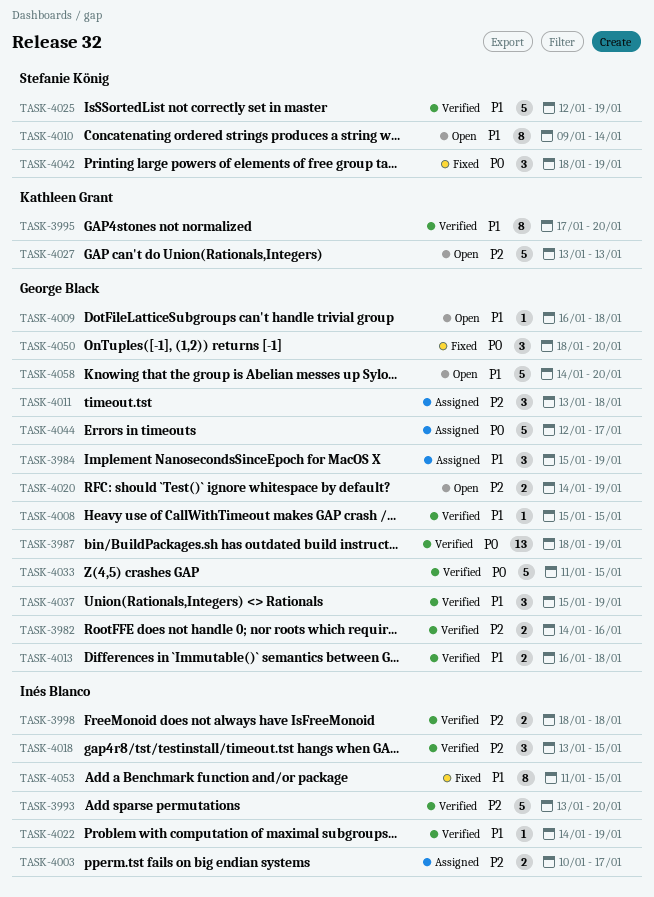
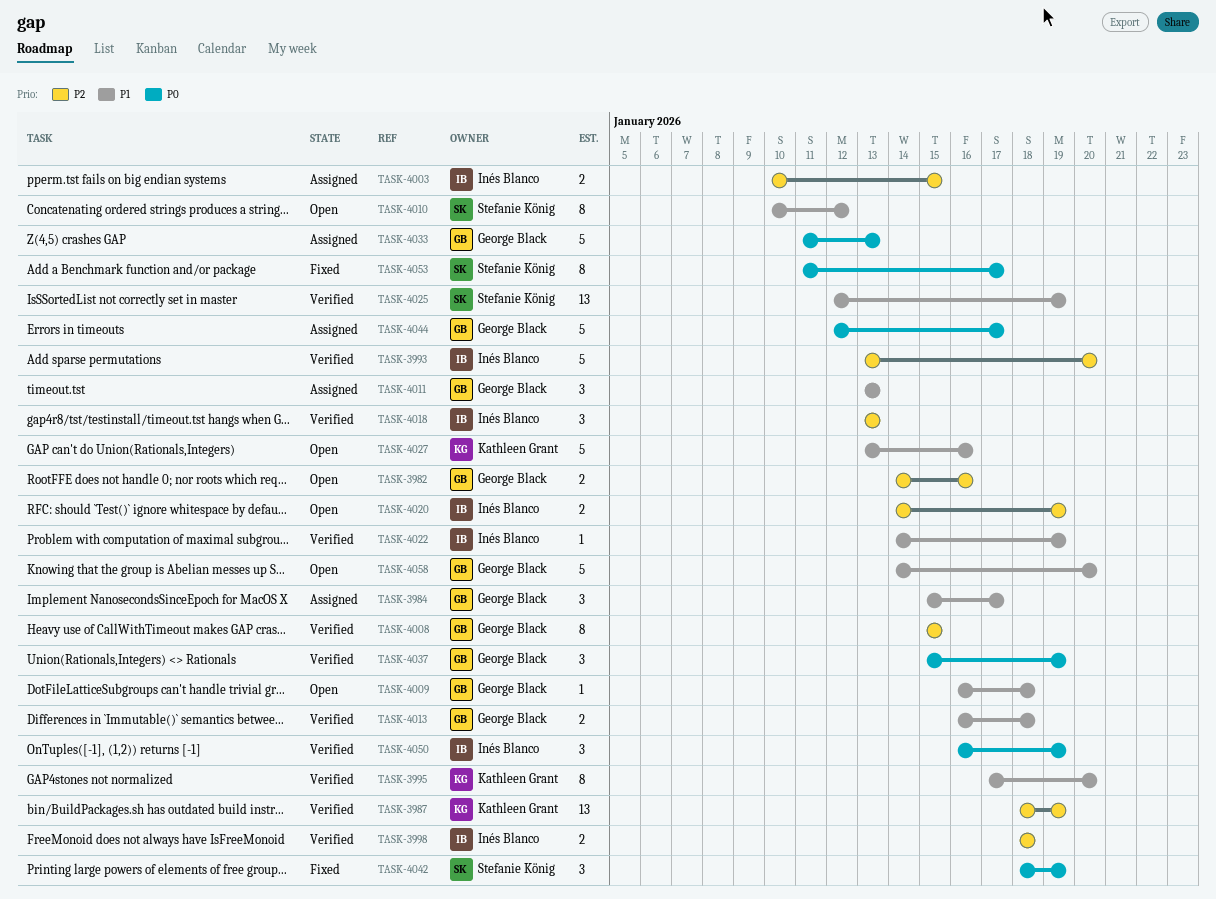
TASK-3982, status: Verified -> Open
TASK-3984, due: Jan 19 -> Jan 17
TASK-3987, owner: George Black -> Kathleen Grant
TASK-3987, priority: P0 -> P2
TASK-4003, due: Jan 17 -> Jan 15
TASK-4008, priority: P1 -> P2
TASK-4008, estimate: 1 -> 8
TASK-4010, start: Jan 9 -> Jan 10
TASK-4010, due: Jan 14 -> Jan 12
TASK-4011, priority: P2 -> P1
TASK-4011, due: Jan 18 -> Jan 13
TASK-4018, due: Jan 15 -> Jan 13
TASK-4020, owner: George Black -> Inés Blanco
TASK-4025, estimate: 5 -> 13
TASK-4027, priority: P2 -> P1
TASK-4027, due: Jan 13 -> Jan 16
TASK-4033, status: Verified -> Assigned
TASK-4033, due: Jan 15 -> Jan 13
TASK-4037, priority: P1 -> P0
TASK-4050, status: Fixed -> Verified
TASK-4050, owner: George Black -> Inés Blanco
TASK-4050, start: Jan 18 -> Jan 16
TASK-4050, due: Jan 20 -> Jan 19
TASK-4053, owner: Inés Blanco -> Stefanie König
TASK-4053, priority: P1 -> P0
TASK-4053, due: Jan 15 -> Jan 17

